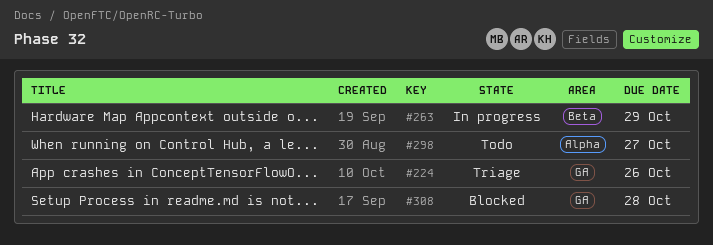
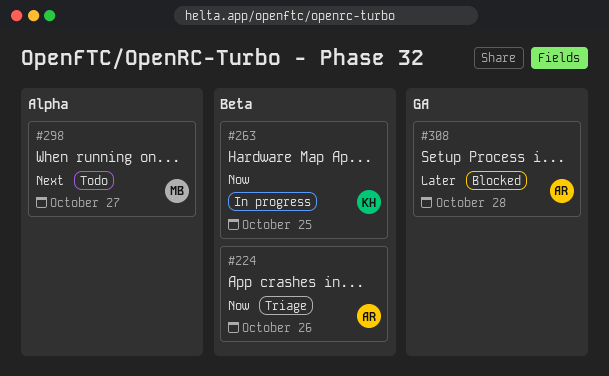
#224, label: GA -> Beta
#263, due: Oct 29 -> Oct 25

